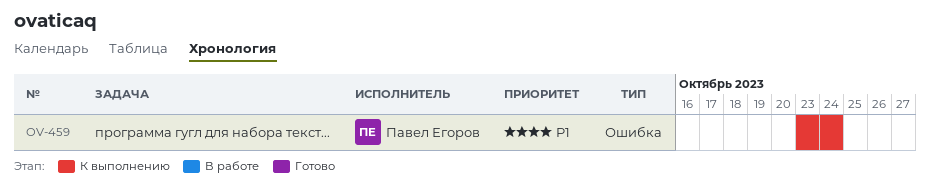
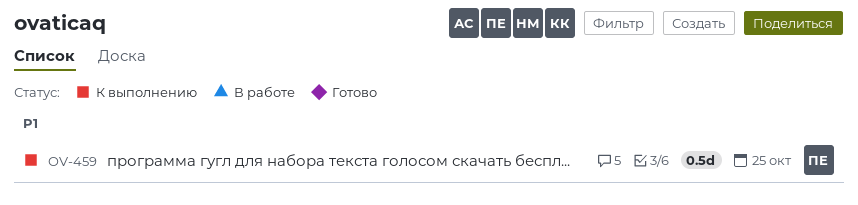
OV-459, due: Oct 24 -> Oct 25

